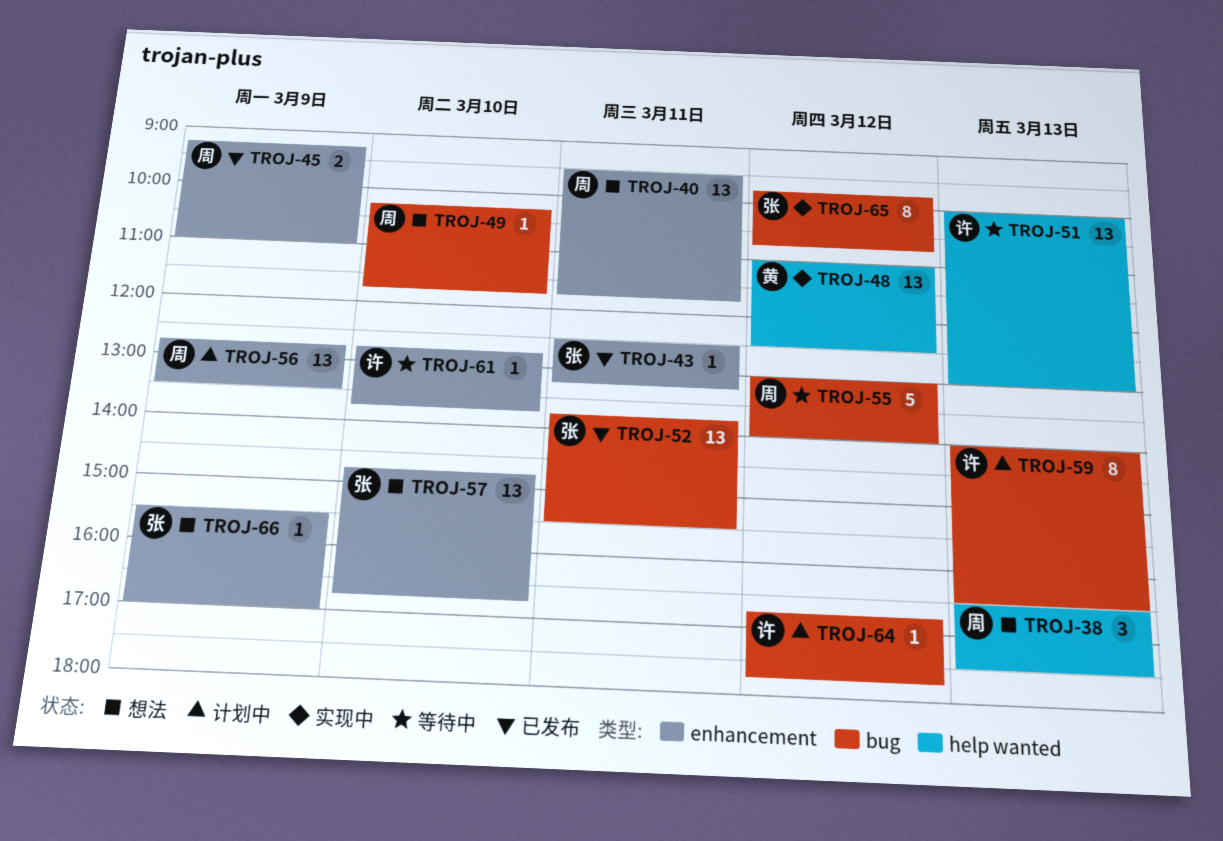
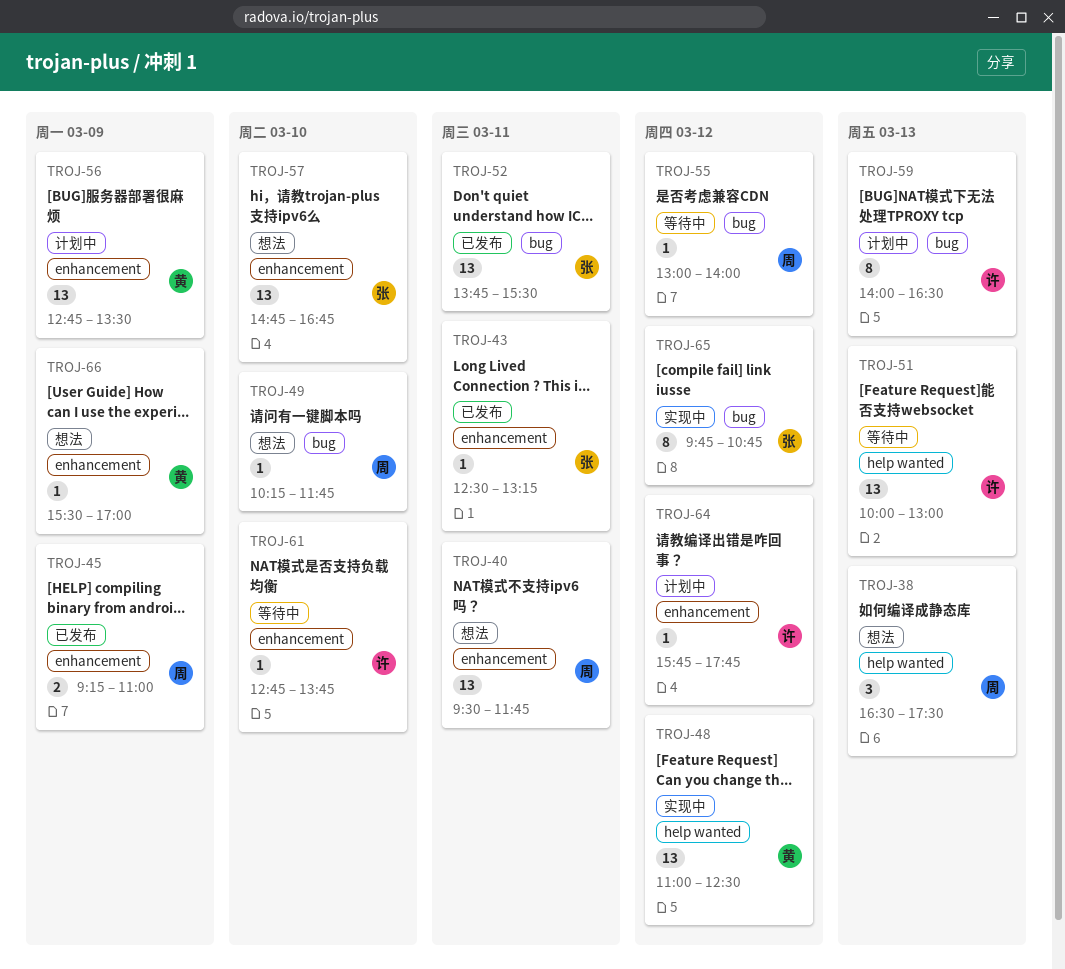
TROJ-55, estimate: 5 -> 1
TROJ-56, owner: 周 -> 黄
TROJ-64, label: bug -> enhancement
TROJ-64, begins: 16:45 -> 15:45
TROJ-66, owner: 张 -> 黄

